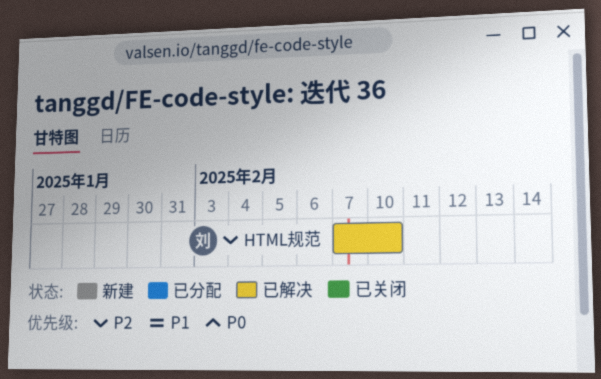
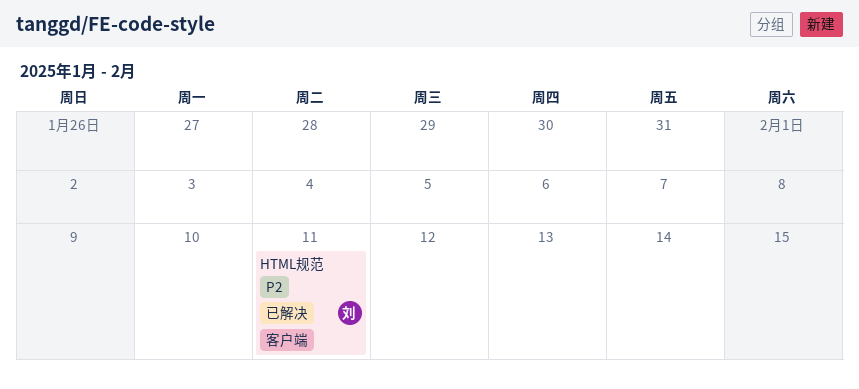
HTML规范, due: Feb 10 -> Feb 11

